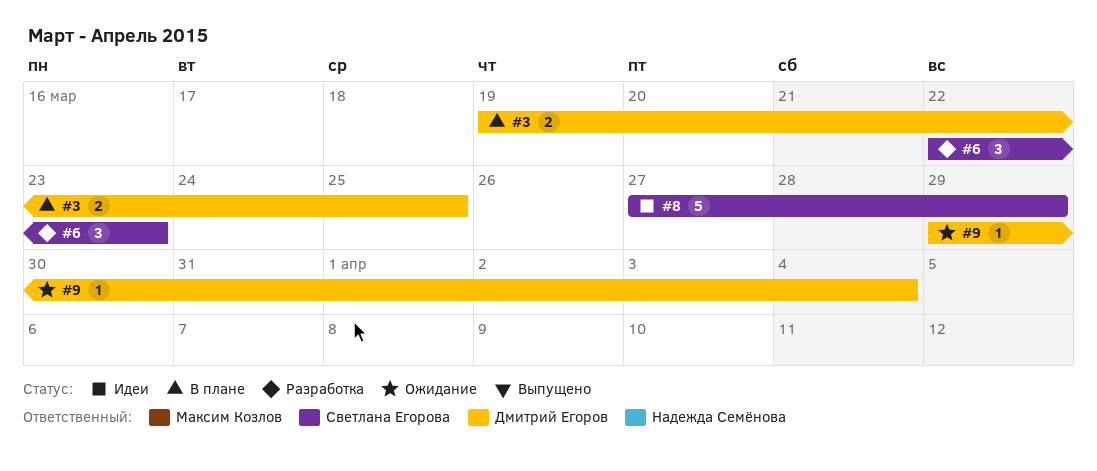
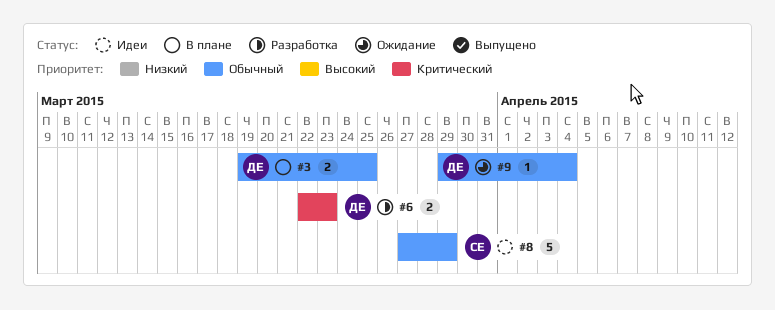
#6, owner: Светлана Егорова -> Дмитрий Егоров
#6, estimate: 3 -> 2

